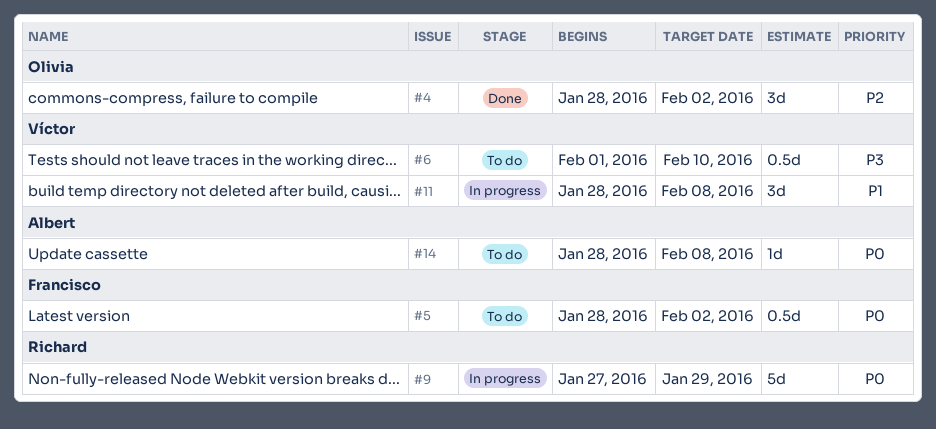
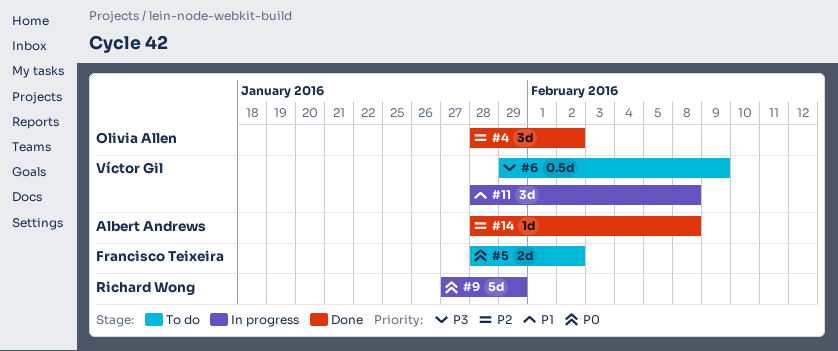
#5, estimate: 0.5d -> 2d
#6, start: Feb 1 -> Jan 29
#6, due: Feb 10 -> Feb 9
#14, status: To do -> Done
#14, priority: P0 -> P2

